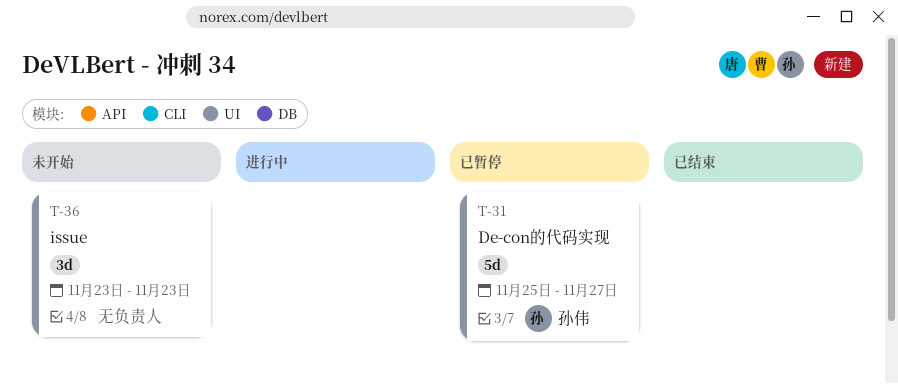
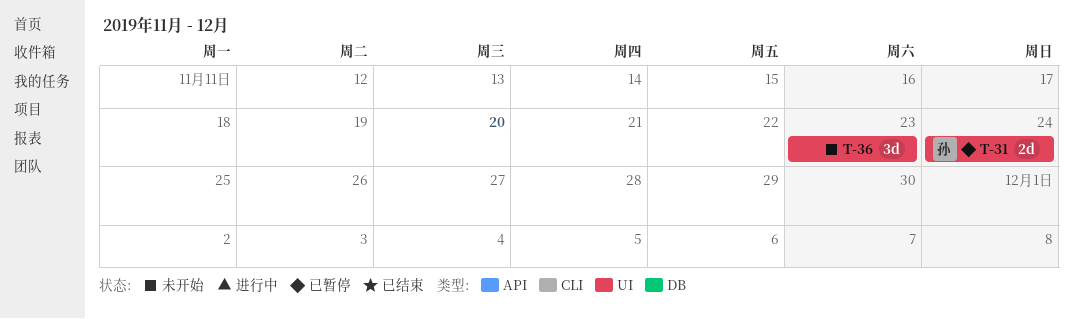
T-31, estimate: 5d -> 2d
T-31, start: Nov 25 -> Nov 24
T-31, due: Nov 27 -> Nov 24

